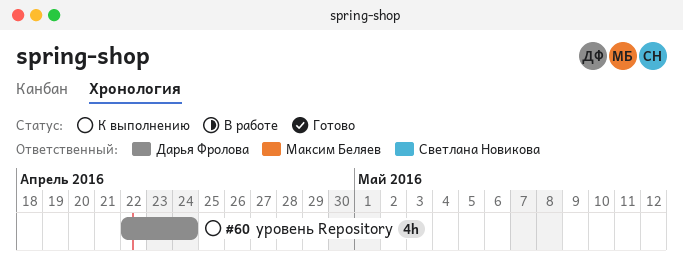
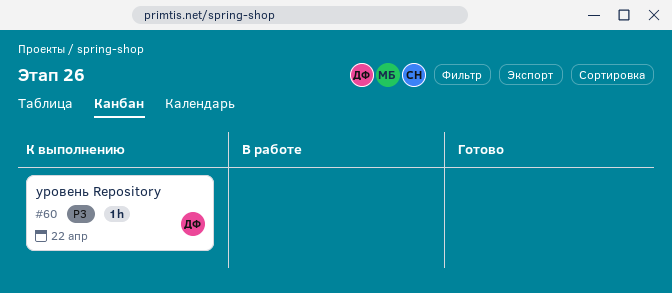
#60, estimate: 4h -> 1h
#60, due: Apr 24 -> Apr 22

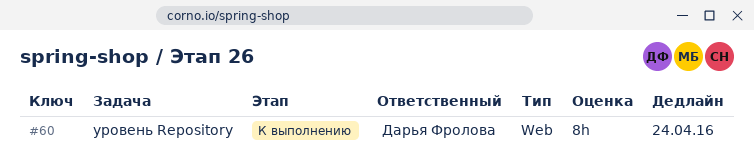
#60, estimate: 1h -> 8h
#60, due: Apr 22 -> Apr 24

